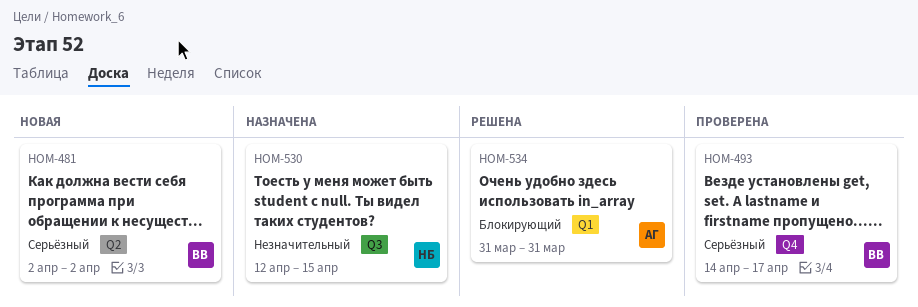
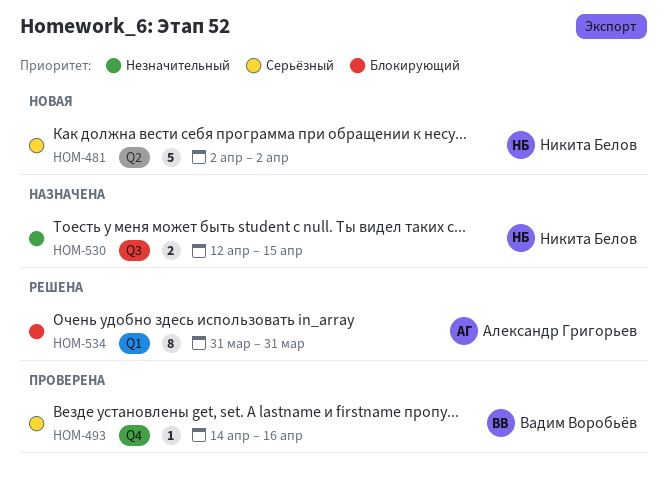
HOM-481, owner: Вадим Воробьёв -> Никита Белов
HOM-493, due: Apr 17 -> Apr 16

